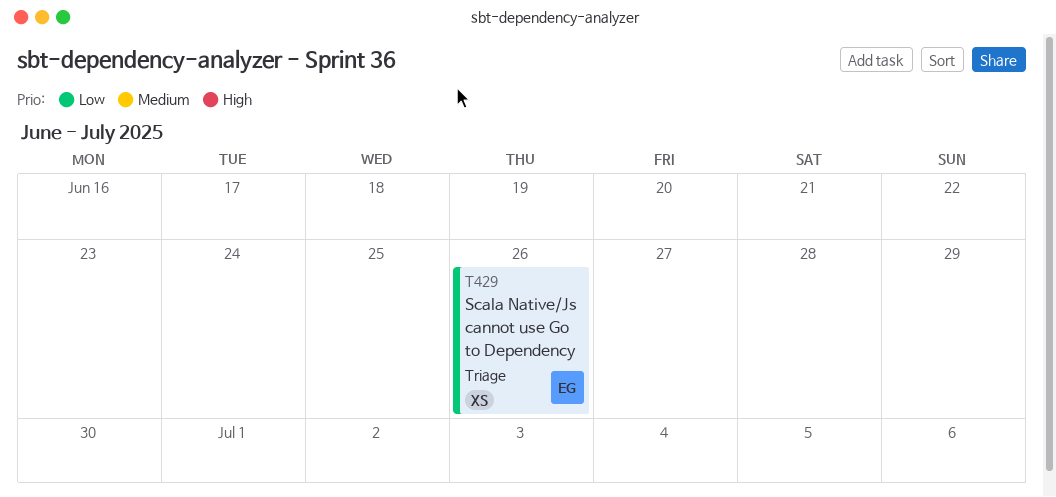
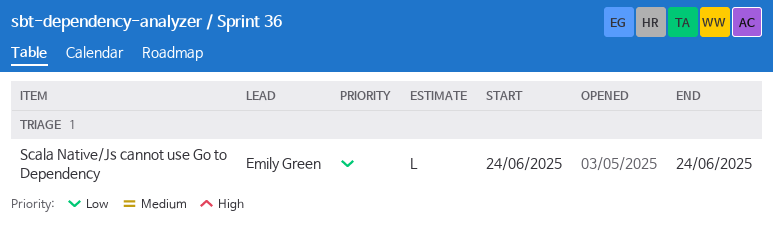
Scala Native/Js cannot use Go to Dependency, estimate: XS -> L
Scala Native/Js cannot use Go to Dependency, due: Jun 26 -> Jun 24

